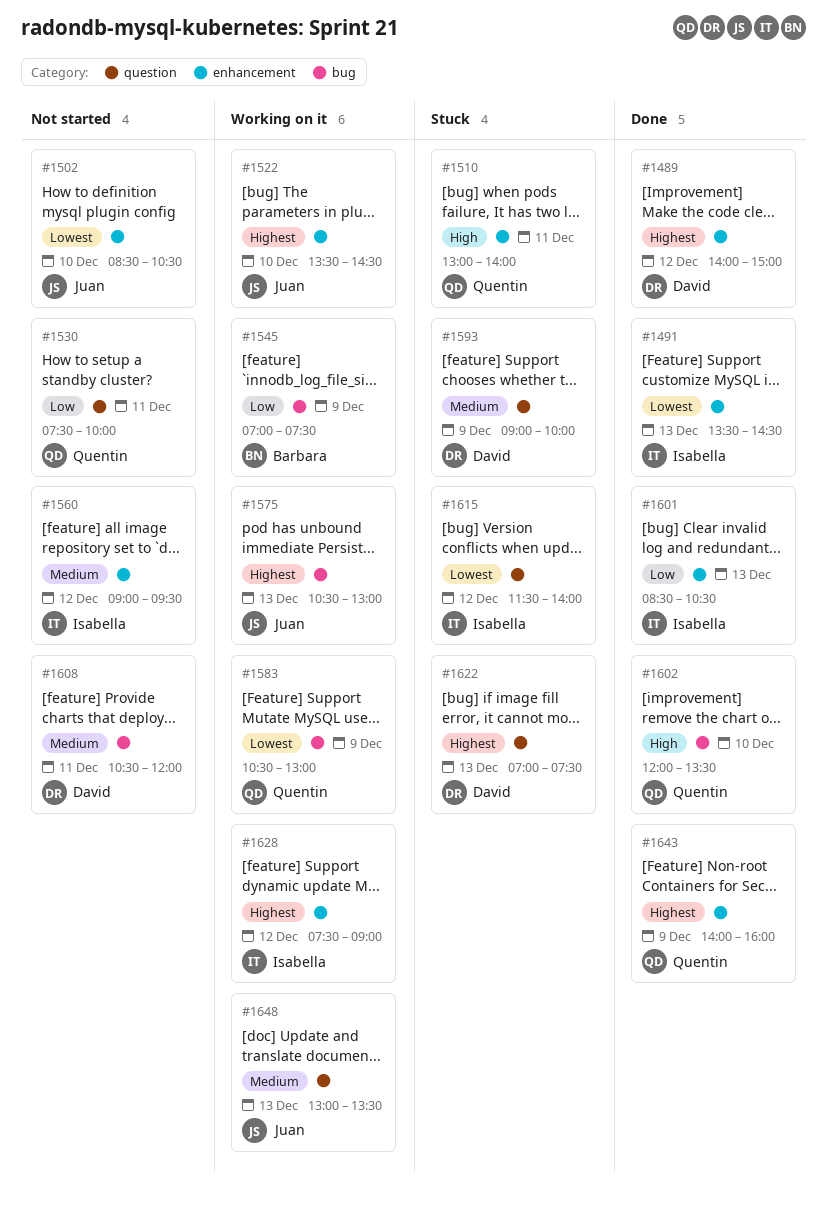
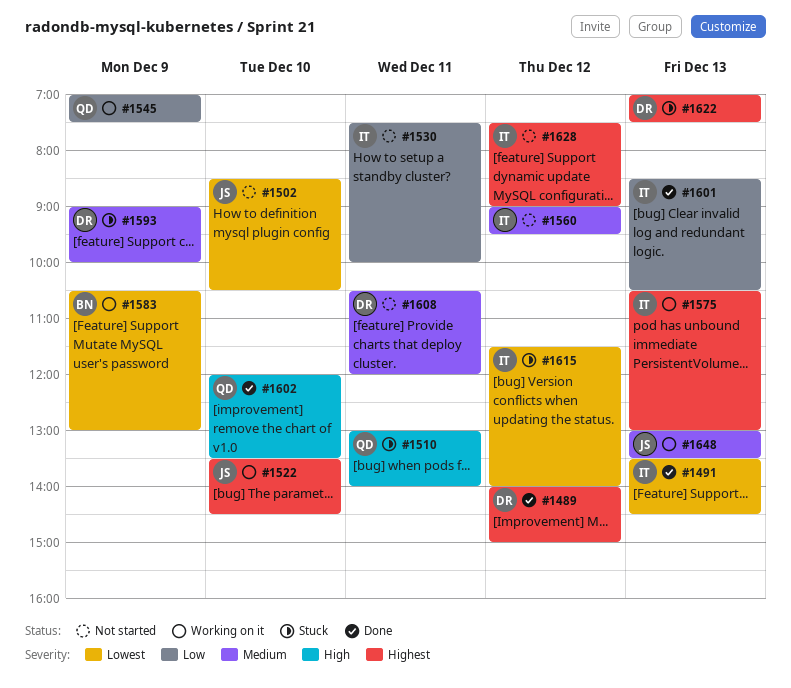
#1530, owner: Quentin -> Isabella
#1545, owner: Barbara -> Quentin
#1575, owner: Juan -> Isabella
#1583, owner: Quentin -> Barbara
#1628, status: Working on it -> Not started
#1643: present -> none

